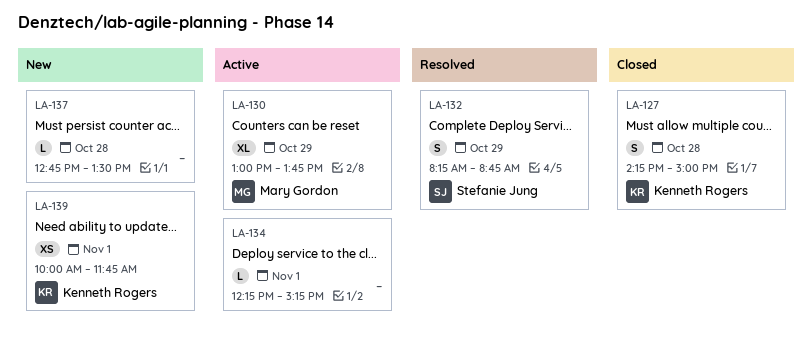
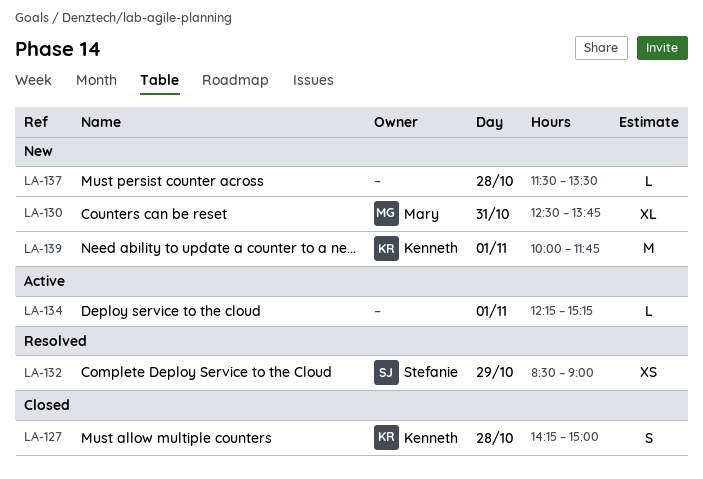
LA-130, status: Active -> New
LA-130, day: Oct 29 -> Oct 31
LA-130, begins: 13:00 -> 12:30
LA-132, estimate: S -> XS
LA-132, begins: 08:15 -> 08:30
LA-132, ends: 08:45 -> 09:00
LA-137, begins: 12:45 -> 11:30
LA-139, estimate: XS -> M

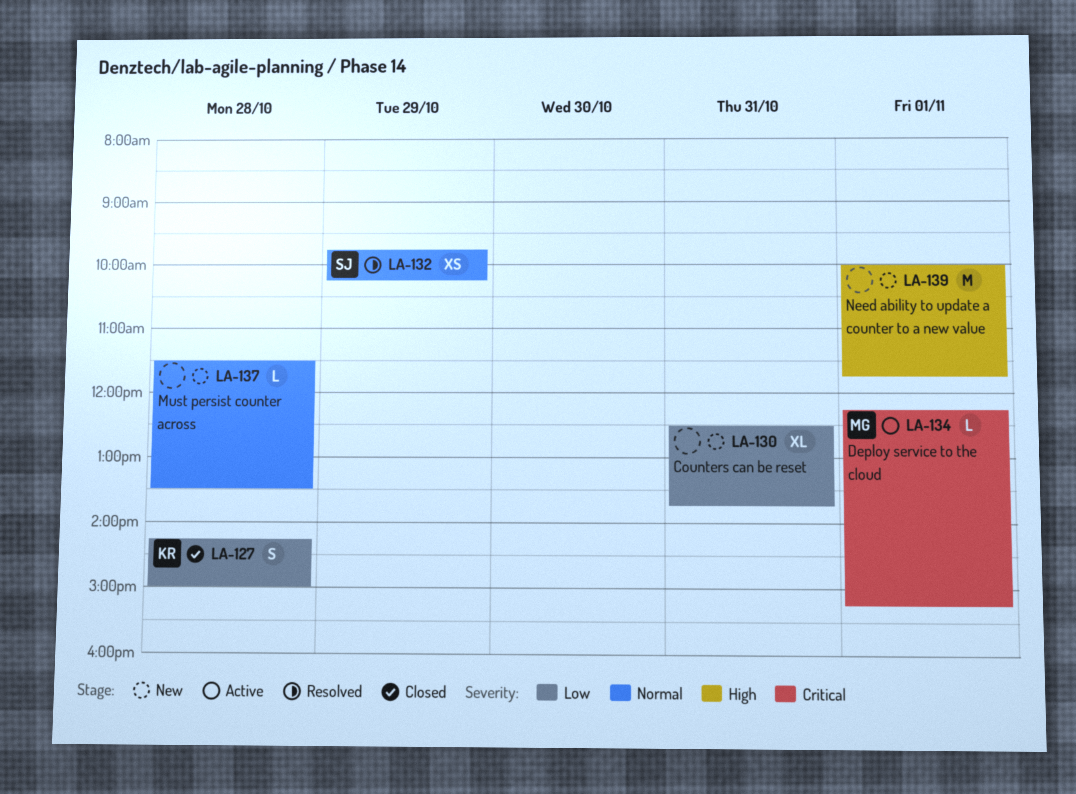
LA-130, owner: Mary -> none
LA-132, begins: 08:30 -> 09:45
LA-132, ends: 09:00 -> 10:15
LA-134, owner: none -> Mary
LA-139, owner: Kenneth -> none

